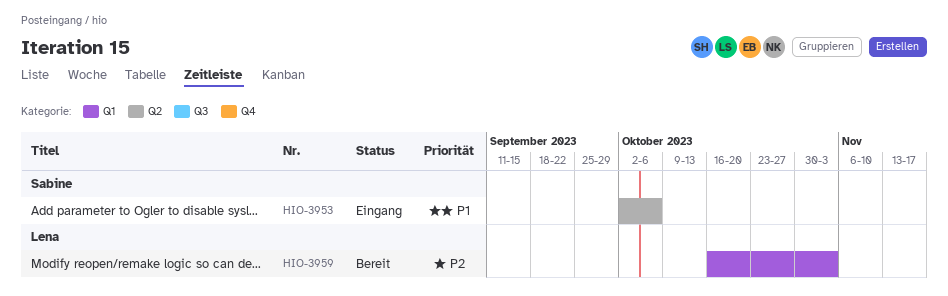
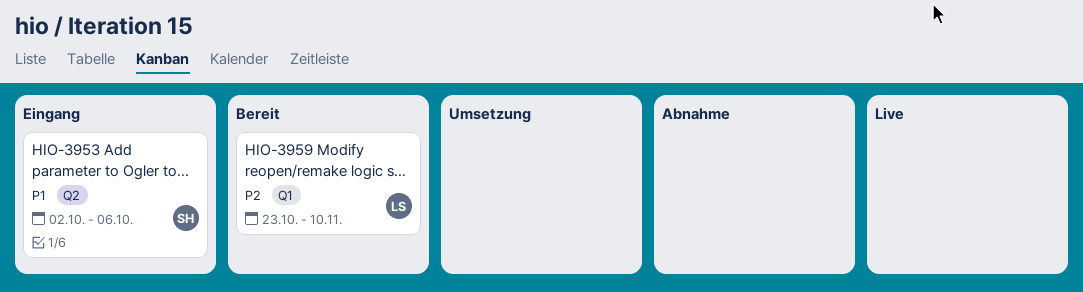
HIO-3959, start: Oct 16 -> Oct 23
HIO-3959, due: Nov 3 -> Nov 10

